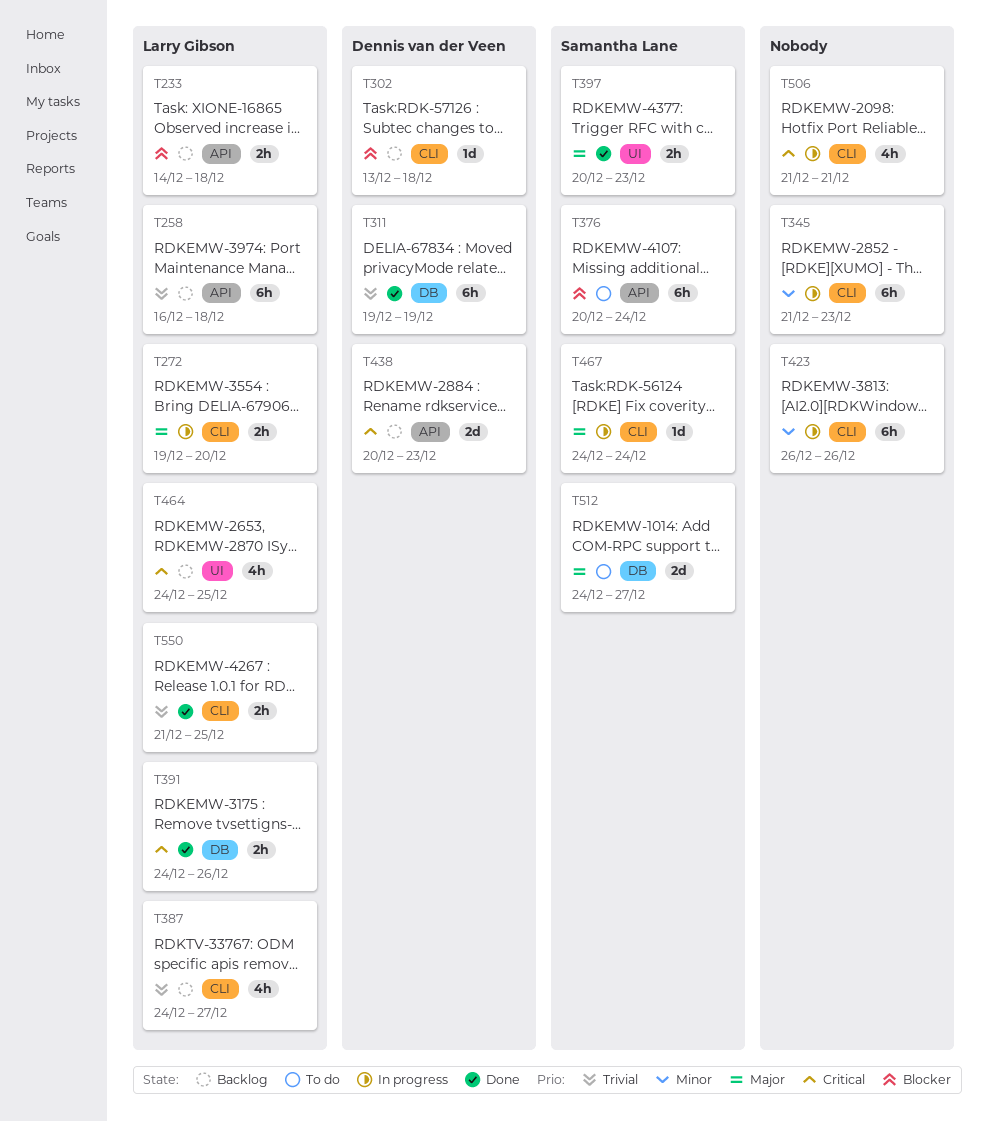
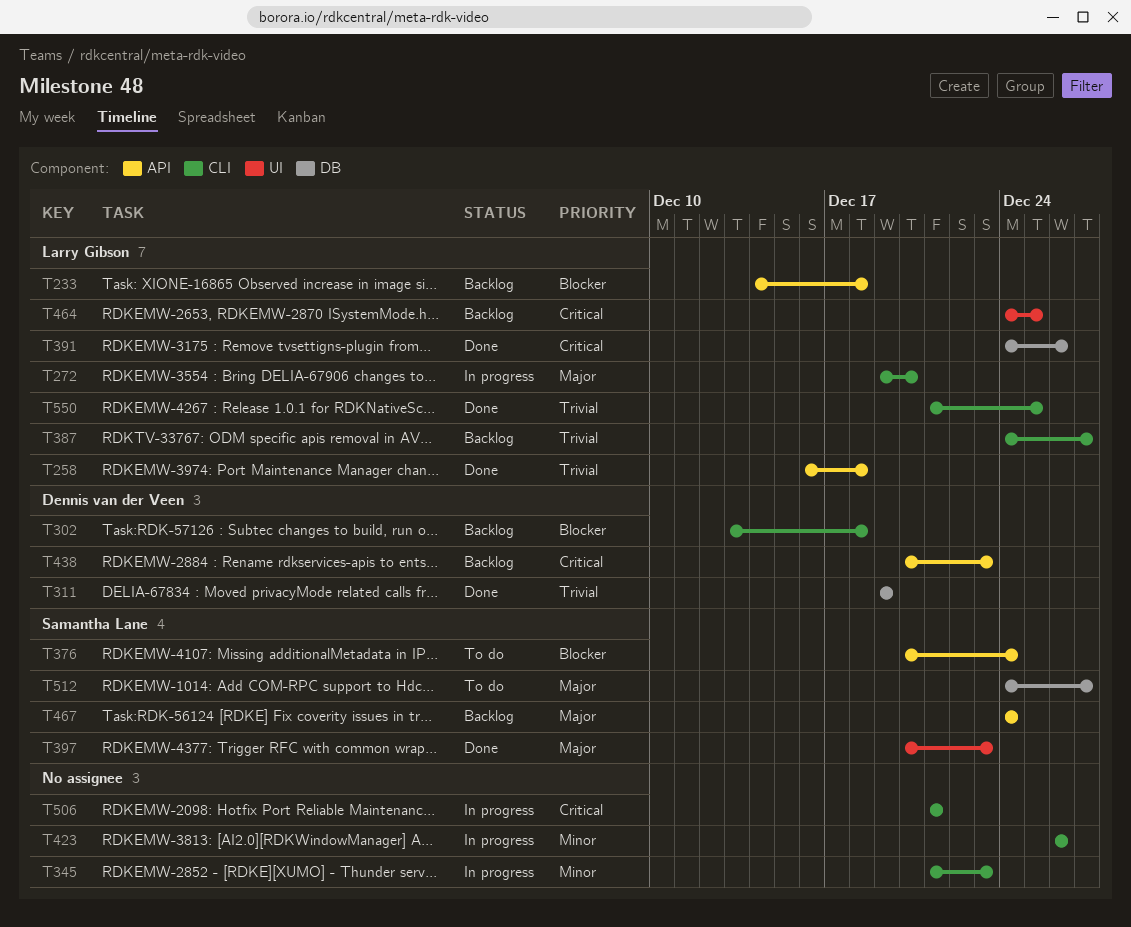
T258, status: Backlog -> Done
T467, status: In progress -> Backlog
T467, label: CLI -> API

